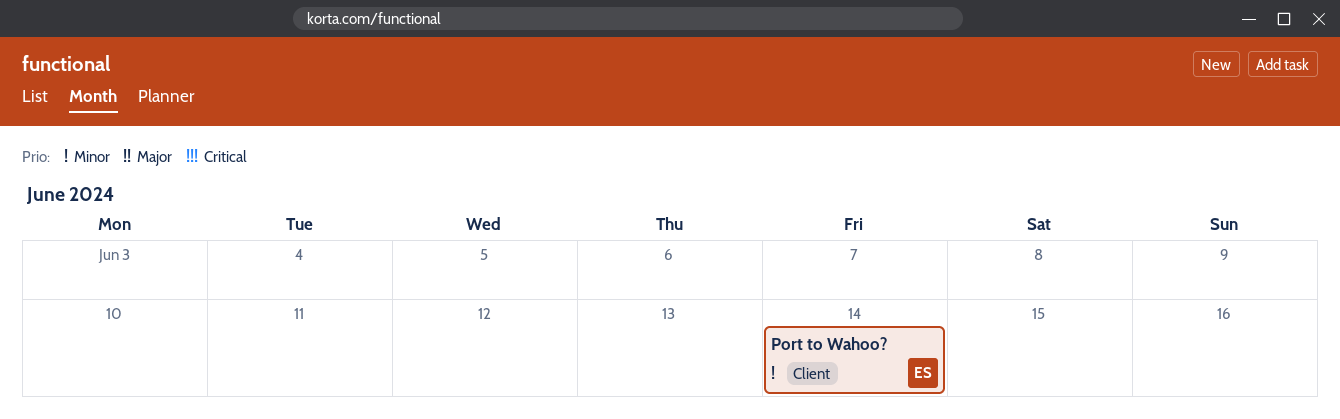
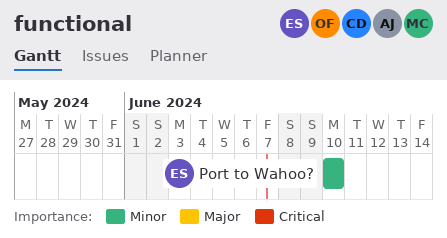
Port to Wahoo?, due: Jun 14 -> Jun 10

